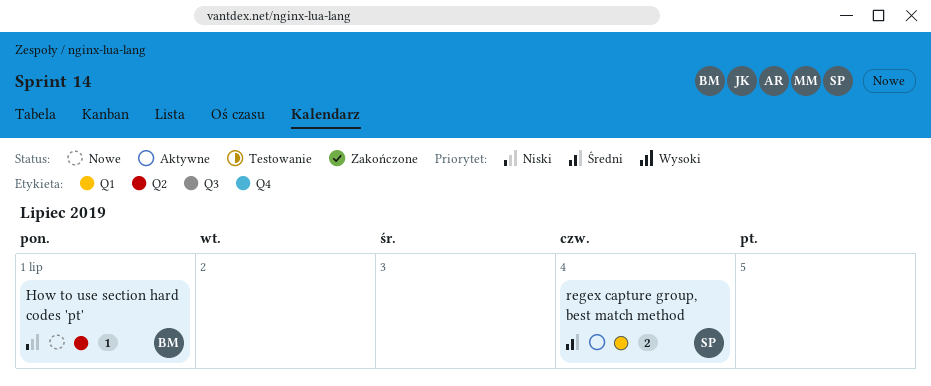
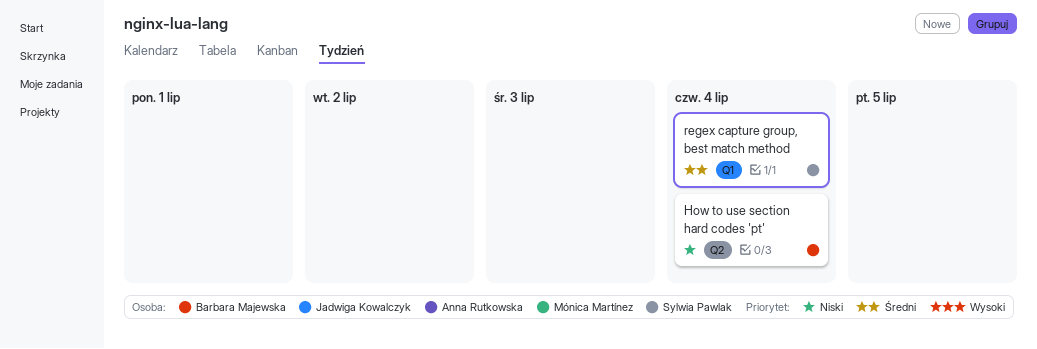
How to use section hard codes 'pt', due: Jul 1 -> Jul 4

